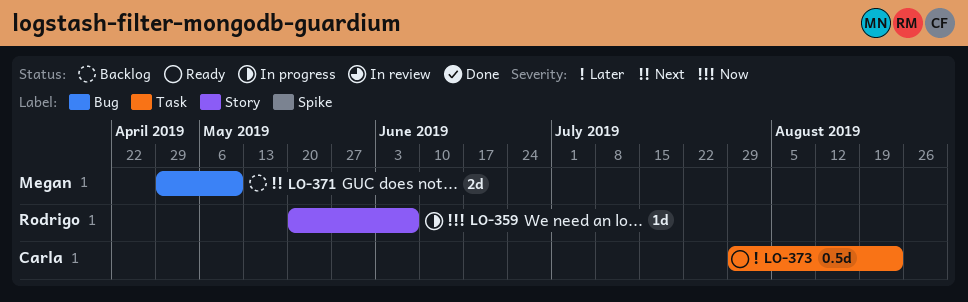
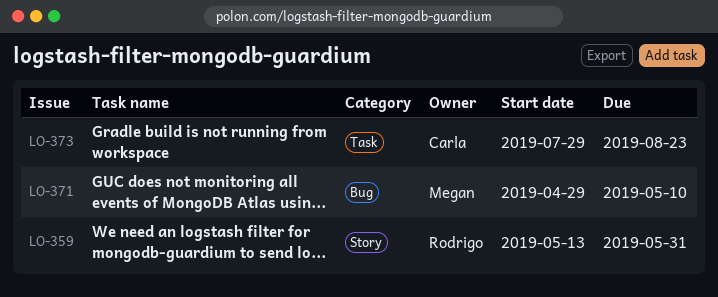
LO-359, start: May 20 -> May 13
LO-359, due: Jun 7 -> May 31

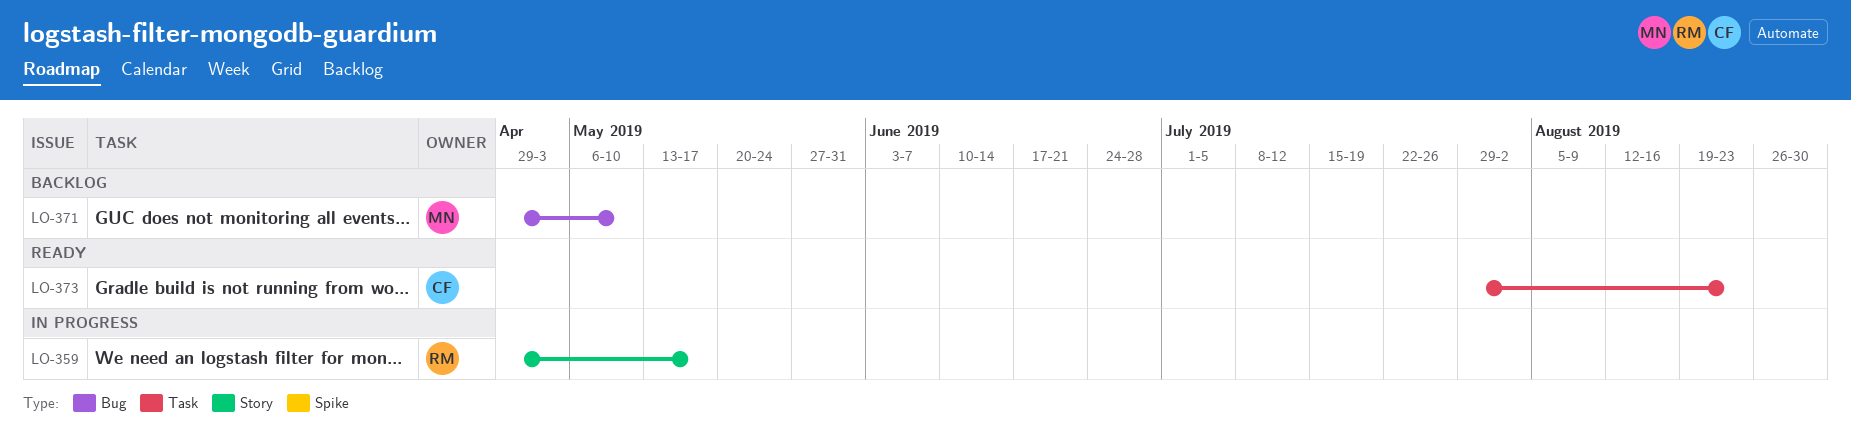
LO-359, start: May 13 -> Apr 29
LO-359, due: May 31 -> May 17

